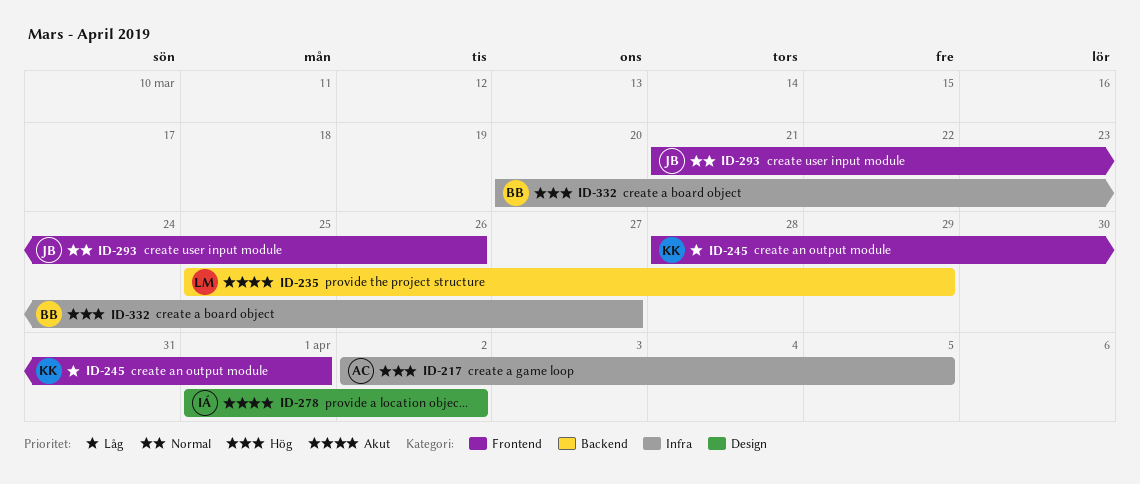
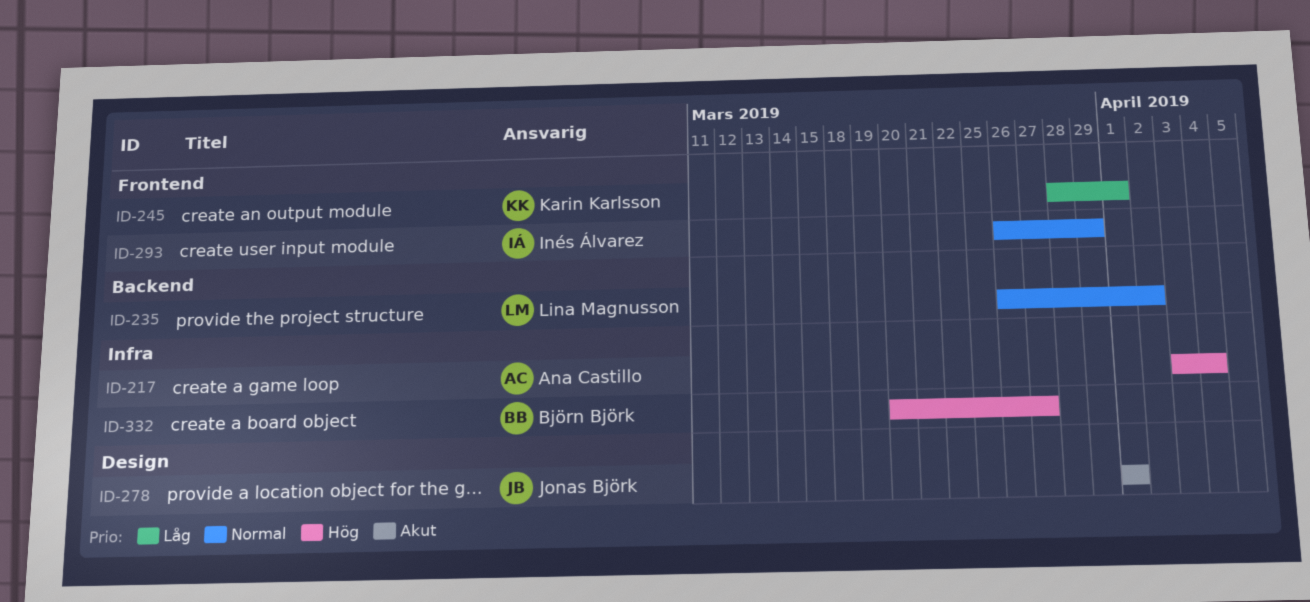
ID-217, start: Apr 2 -> Apr 3
ID-217, due: Apr 5 -> Apr 4
ID-235, priority: Akut -> Normal
ID-235, start: Mar 25 -> Mar 26
ID-235, due: Mar 29 -> Apr 2
ID-278, owner: Inés Álvarez -> Jonas Björk
ID-278, due: Apr 2 -> Apr 1
ID-293, owner: Jonas Björk -> Inés Álvarez
ID-293, start: Mar 21 -> Mar 26
ID-293, due: Mar 26 -> Mar 29

